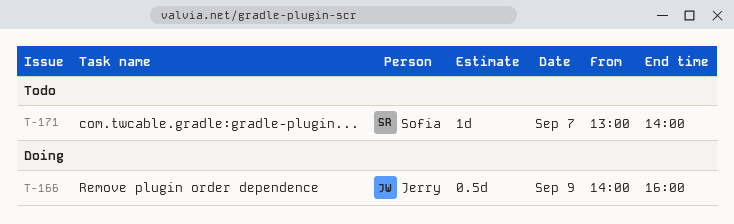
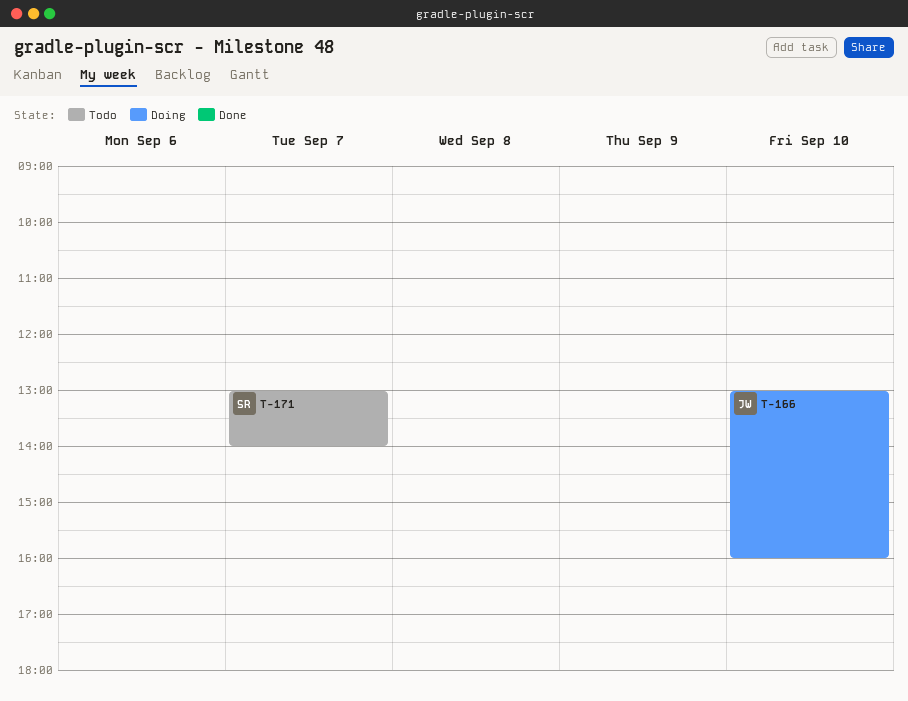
T-166, day: Sep 9 -> Sep 10
T-166, begins: 14:00 -> 13:00

